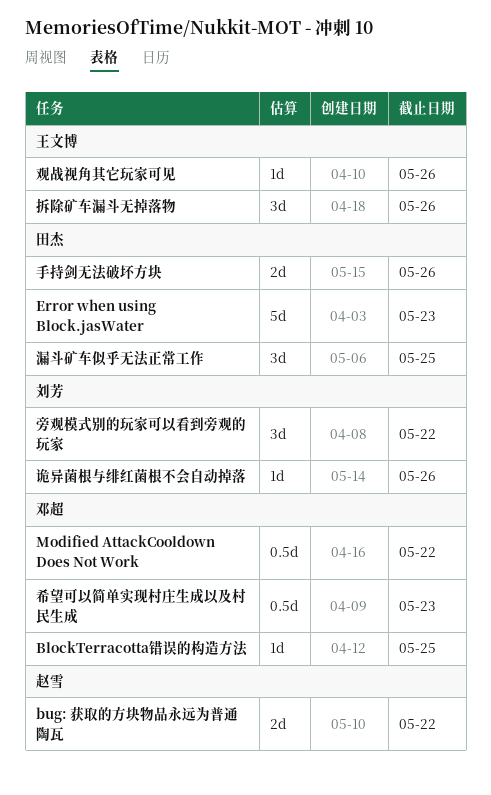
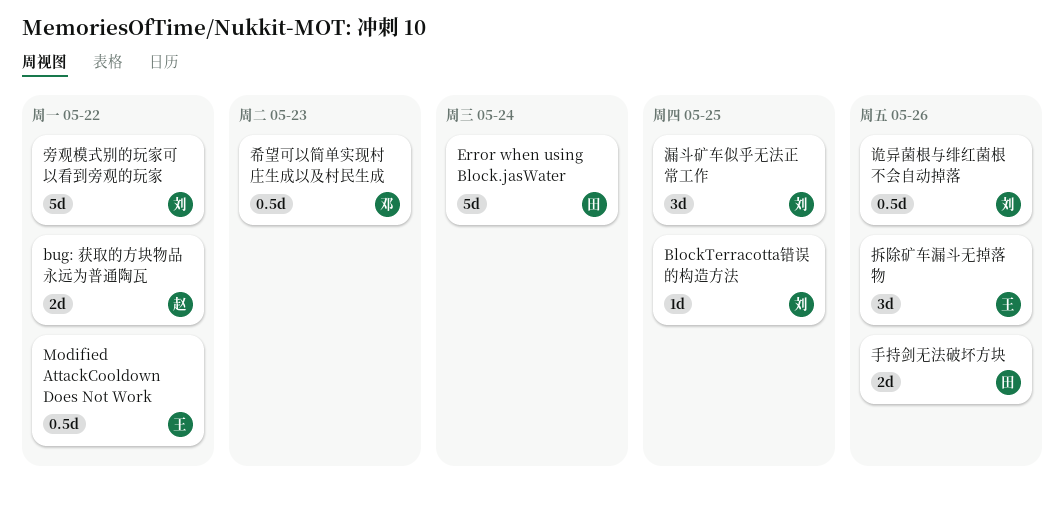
BlockTerracotta错误的构造方法, owner: 邓超 -> 刘芳
Error when using Block.jasWater, due: May 23 -> May 24
Modified AttackCooldown Does Not Work, owner: 邓超 -> 王文博
旁观模式别的玩家可以看到旁观的玩家, estimate: 3d -> 5d
漏斗矿车似乎无法正常工作, owner: 田杰 -> 刘芳
观战视角其它玩家可见: present -> none
诡异菌根与绯红菌根不会自动掉落, estimate: 1d -> 0.5d

